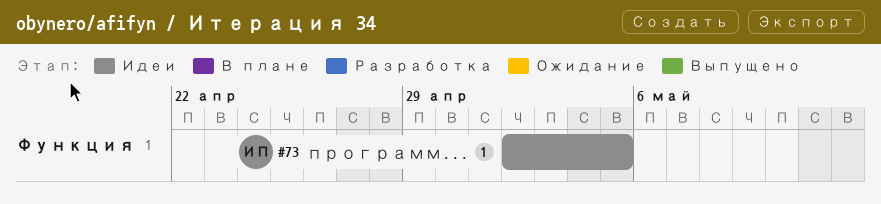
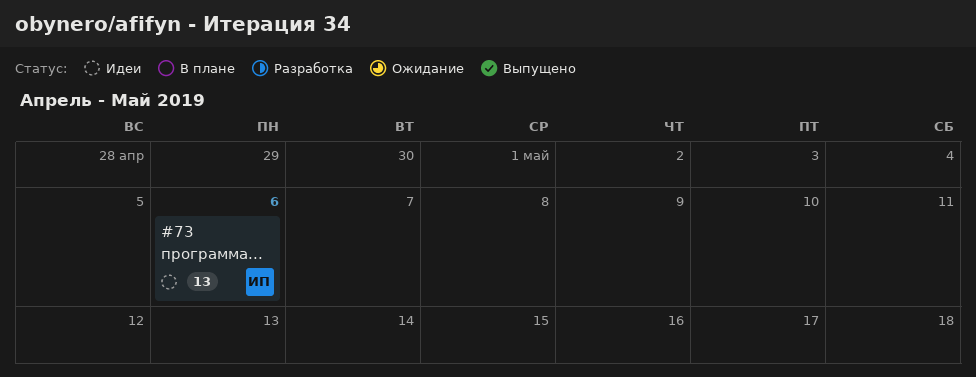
#73, estimate: 1 -> 13
#73, due: May 5 -> May 6

